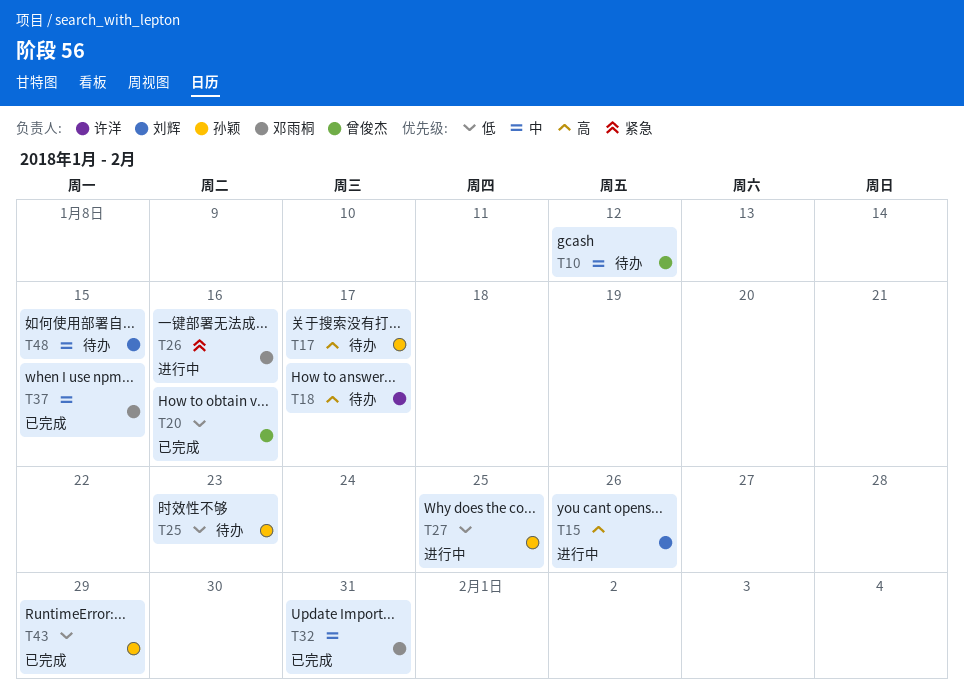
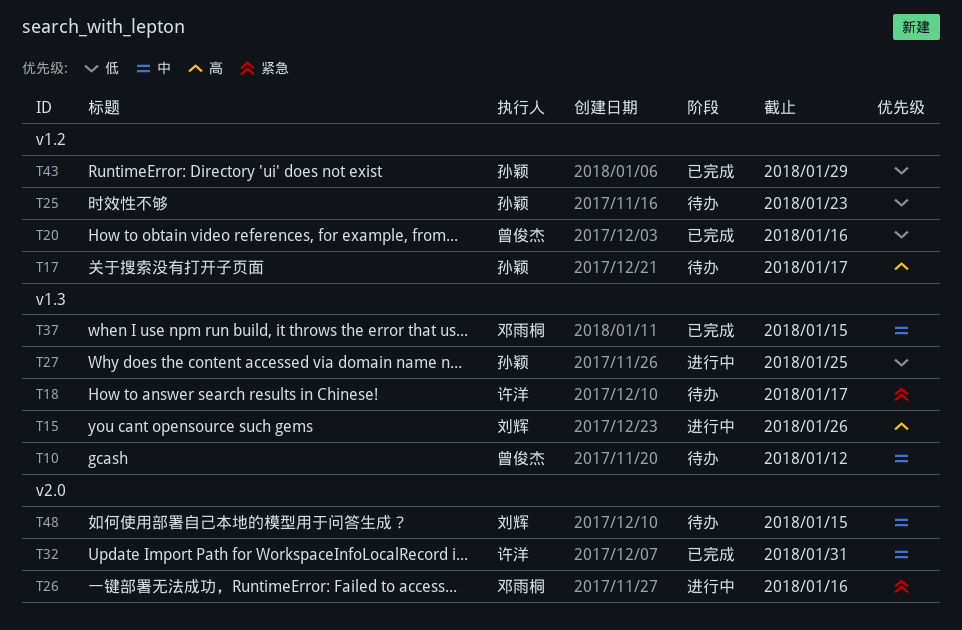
T18, priority: 高 -> 紧急
T32, owner: 邓雨桐 -> 许洋

